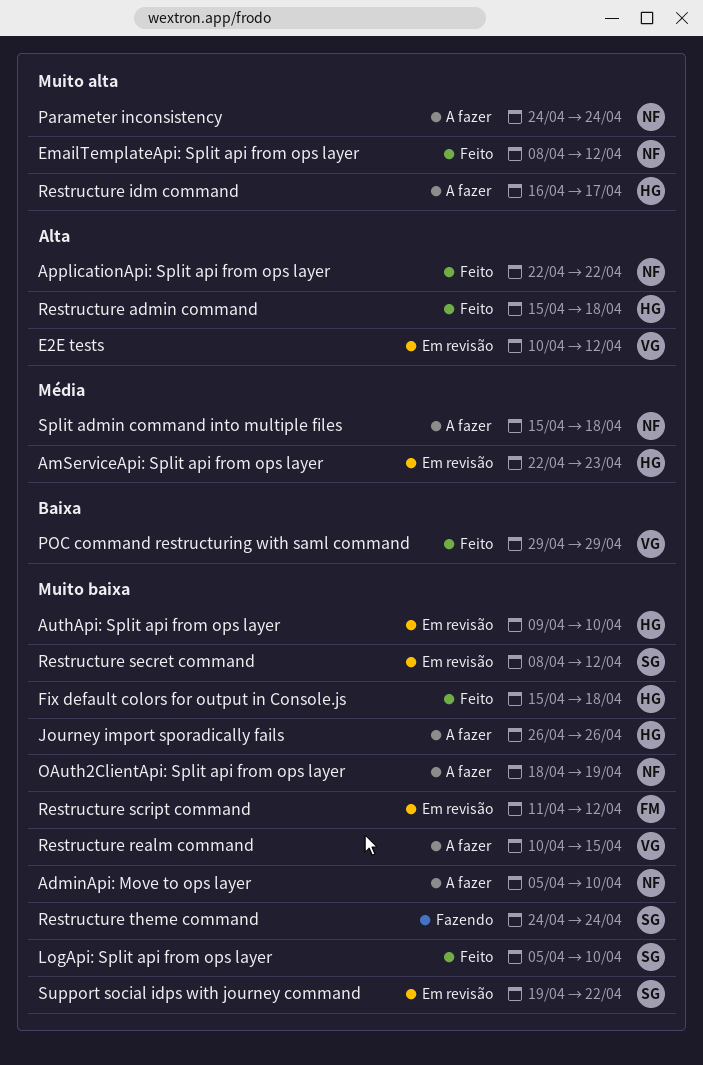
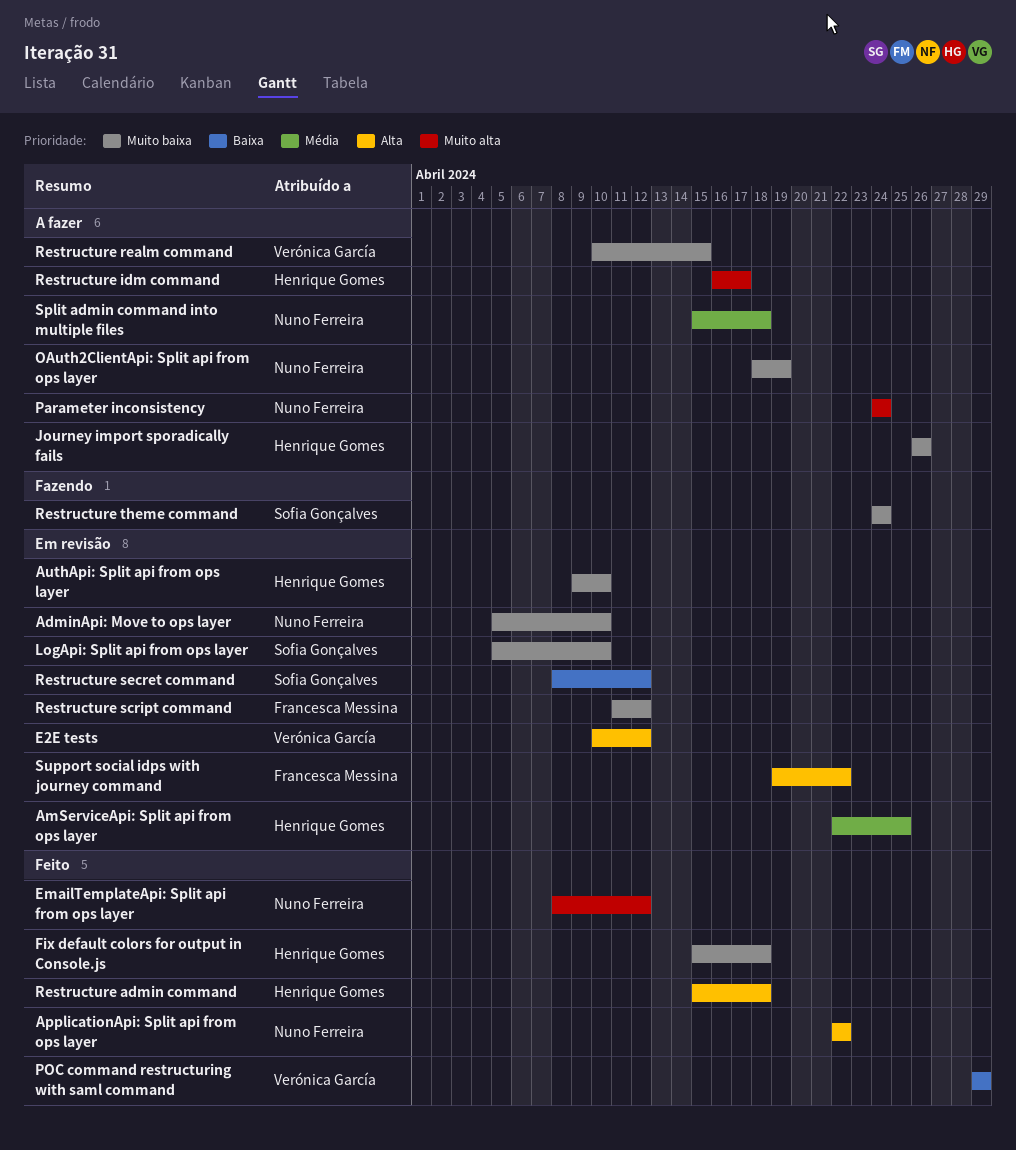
AdminApi: Move to ops layer, status: A fazer -> Em revisão
AmServiceApi: Split api from ops layer, due: Apr 23 -> Apr 25
LogApi: Split api from ops layer, status: Feito -> Em revisão
Restructure secret command, priority: Muito baixa -> Baixa
Support social idps with journey command, owner: Sofia Gonçalves -> Francesca Messina
Support social idps with journey command, priority: Muito baixa -> Alta

